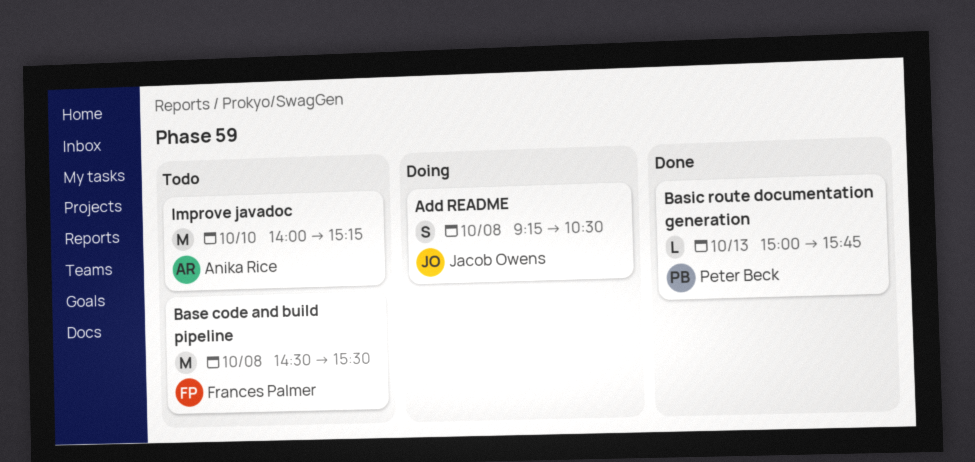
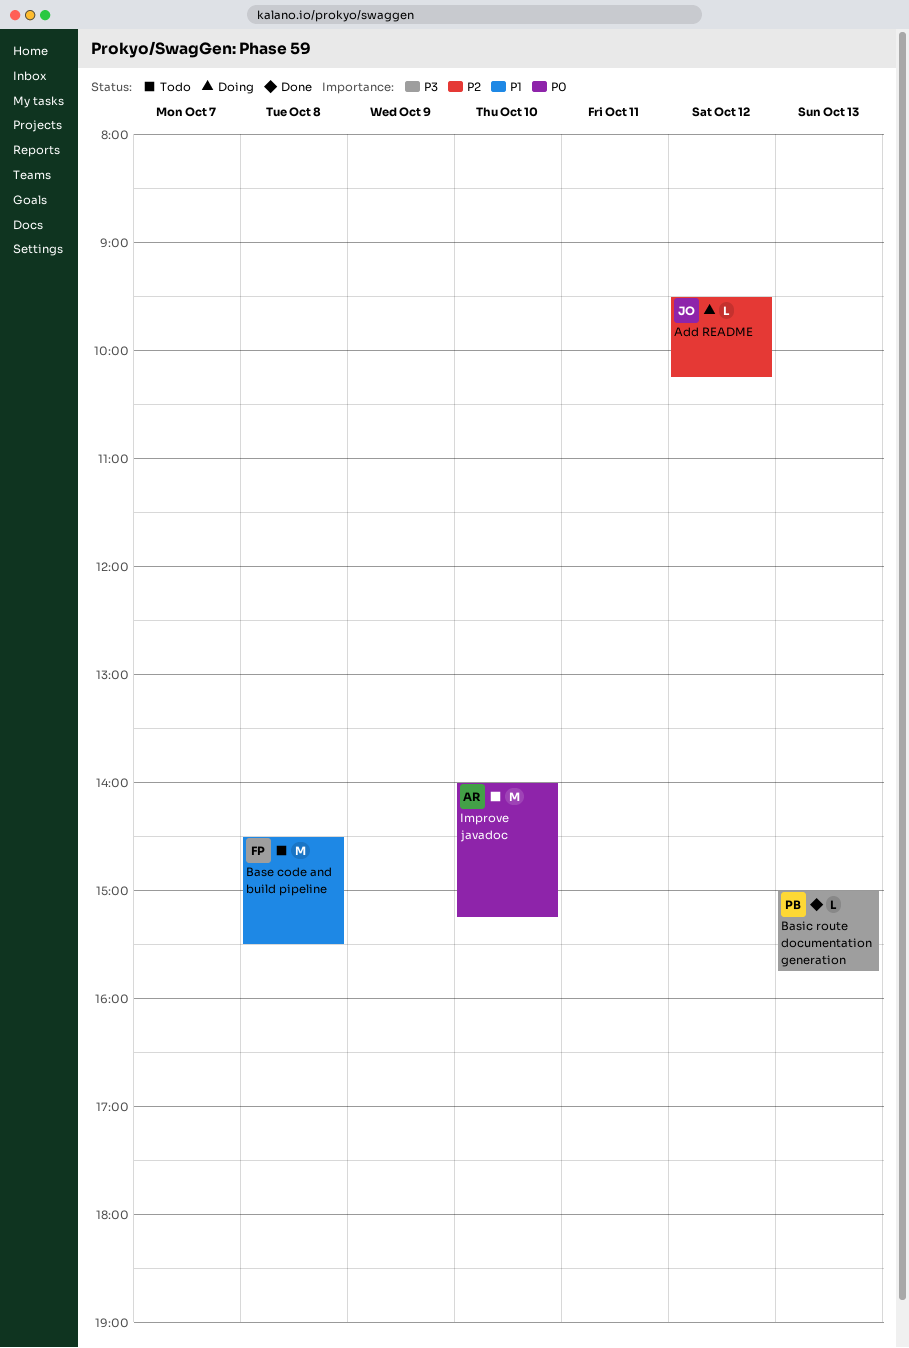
Add README, estimate: S -> L
Add README, day: Oct 8 -> Oct 12
Add README, begins: 09:15 -> 09:30
Add README, ends: 10:30 -> 10:15

